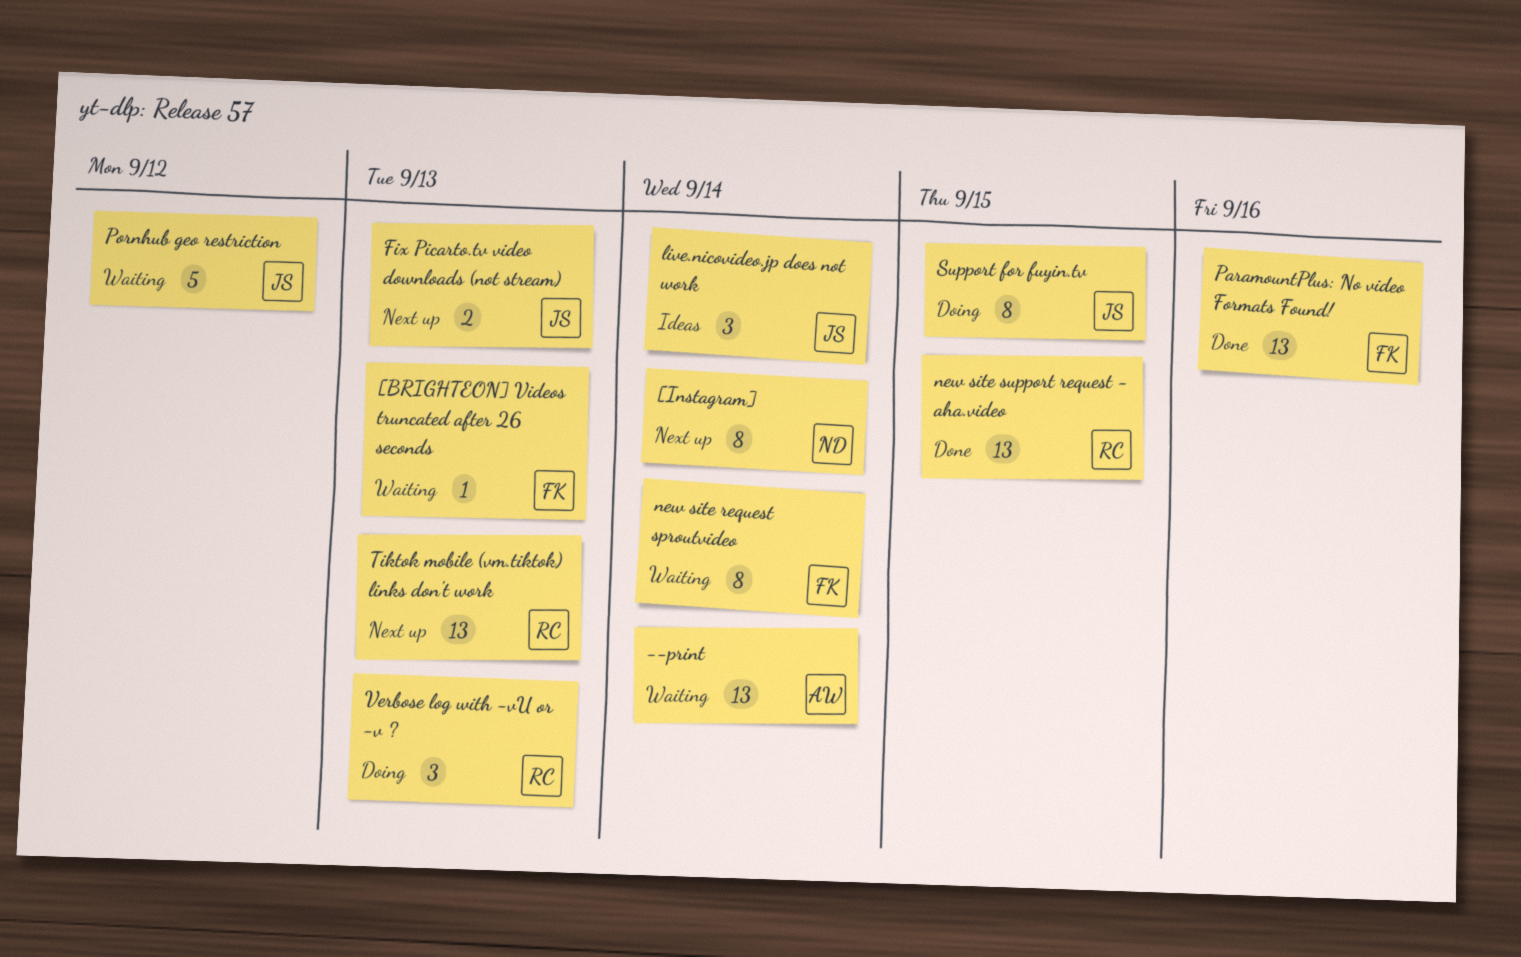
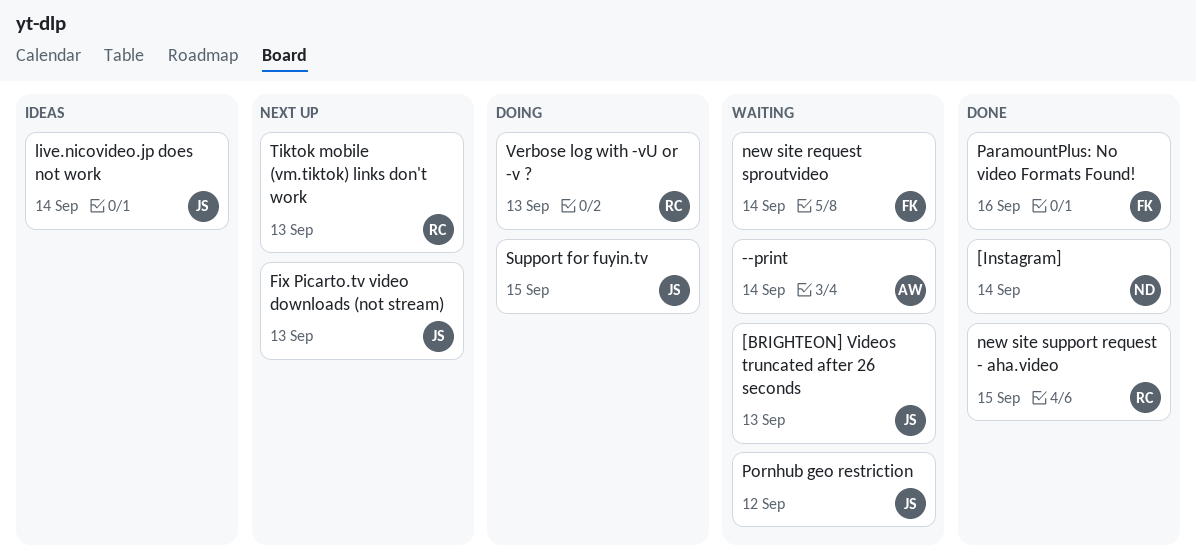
[BRIGHTEON] Videos truncated after 26 seconds, owner: FK -> JS
[Instagram], status: Next up -> Done

